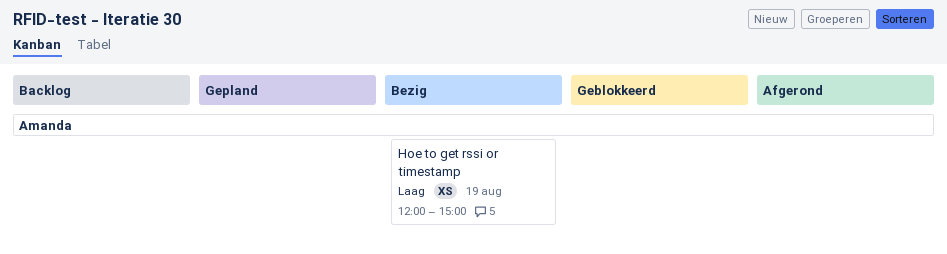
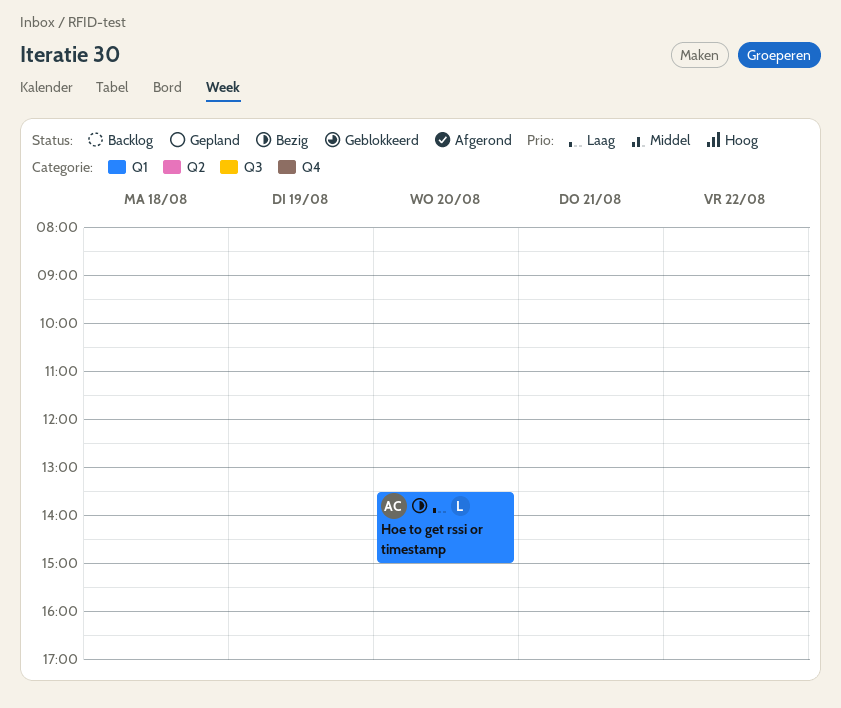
Hoe to get rssi or timestamp, estimate: XS -> L
Hoe to get rssi or timestamp, day: Aug 19 -> Aug 20
Hoe to get rssi or timestamp, begins: 12:00 -> 13:30

